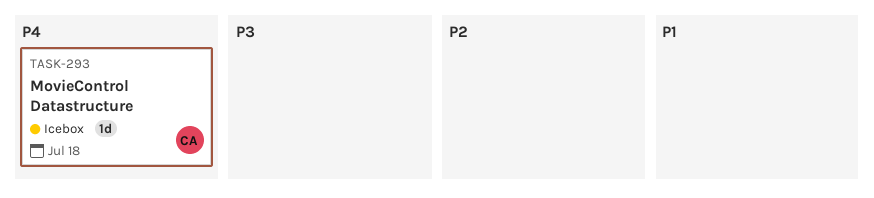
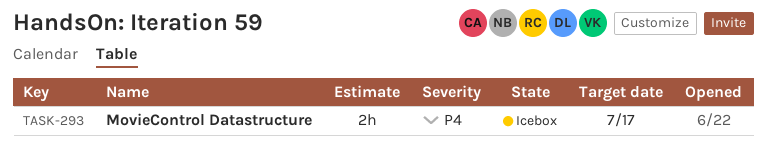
TASK-293, estimate: 1d -> 2h
TASK-293, due: Jul 18 -> Jul 17

